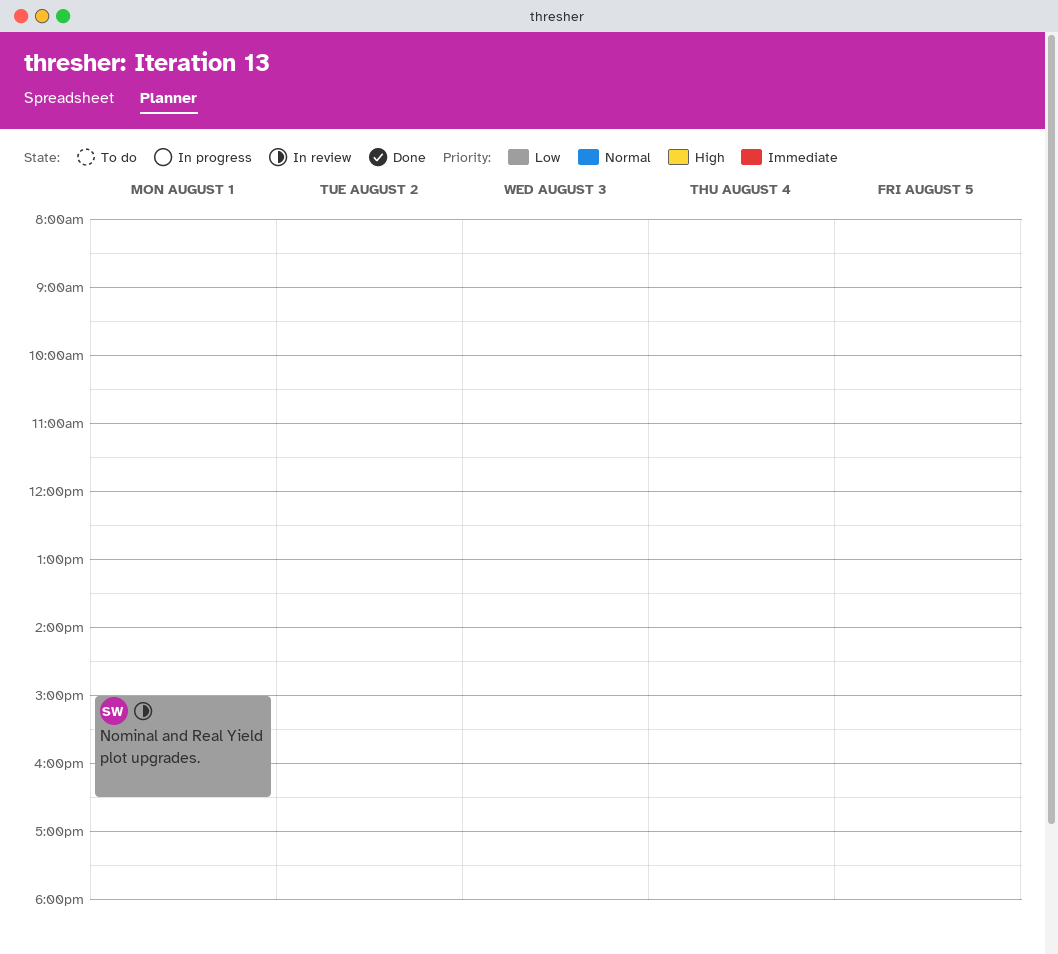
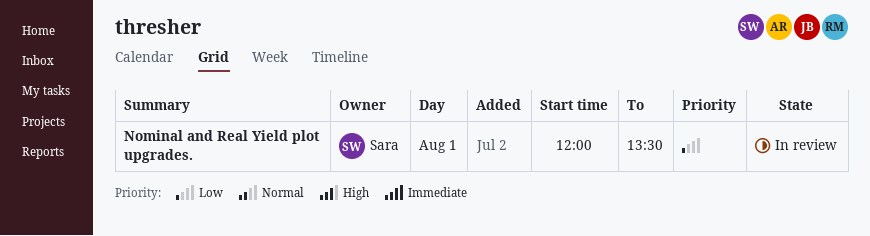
Nominal and Real Yield plot upgrades., begins: 15:00 -> 12:00
Nominal and Real Yield plot upgrades., ends: 16:30 -> 13:30

